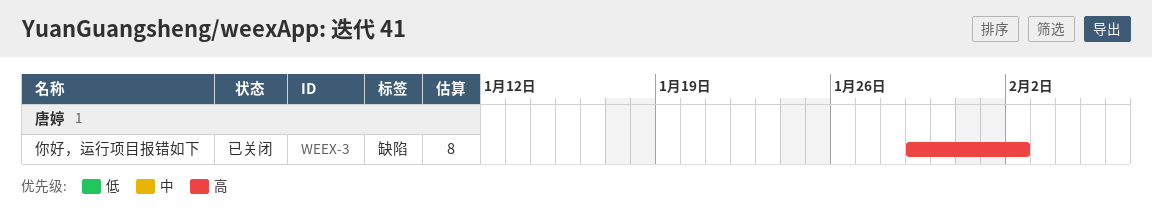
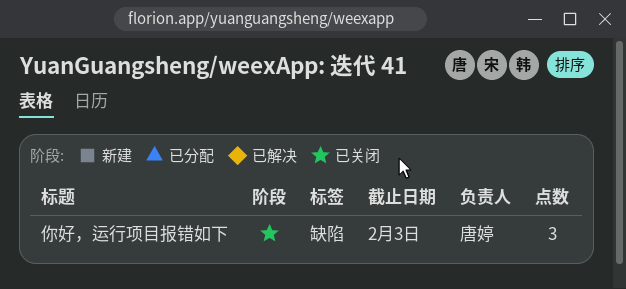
你好，运行项目报错如下, estimate: 8 -> 3
你好，运行项目报错如下, due: Feb 2 -> Feb 3

